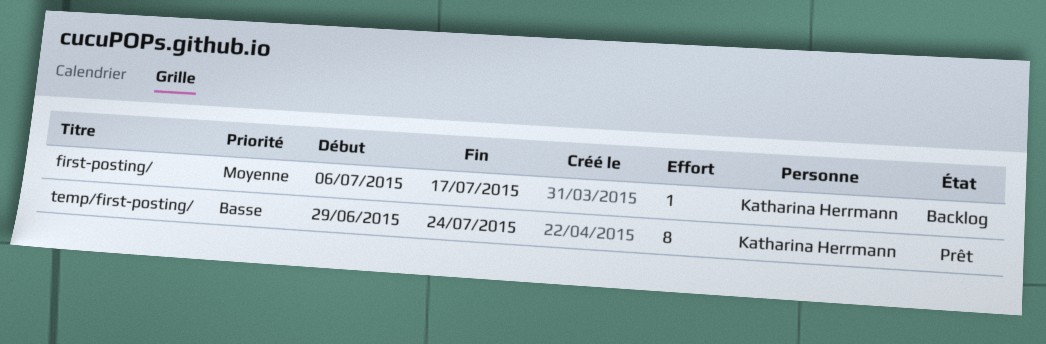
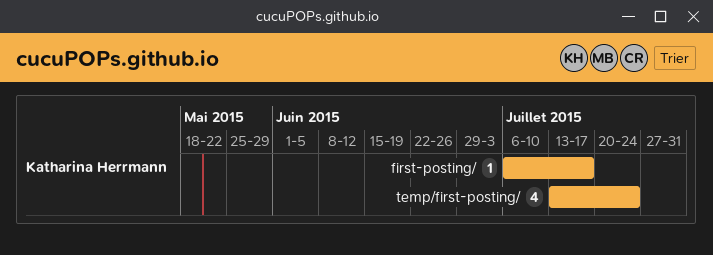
temp/first-posting/, estimate: 8 -> 4
temp/first-posting/, start: Jun 29 -> Jul 13

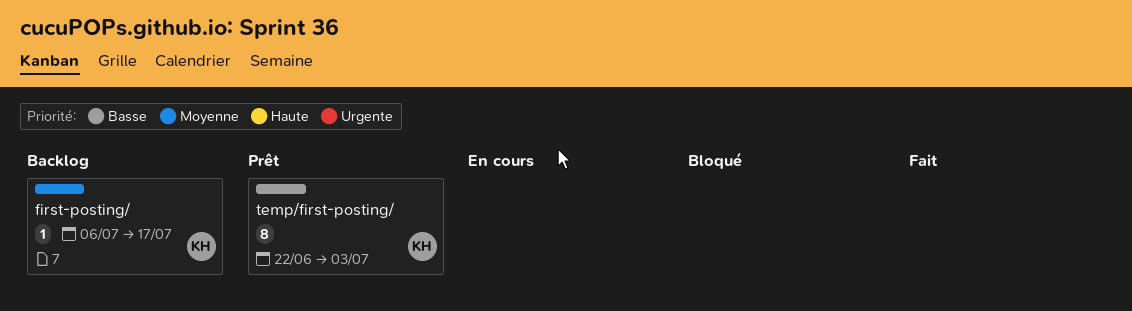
temp/first-posting/, estimate: 4 -> 8
temp/first-posting/, start: Jul 13 -> Jun 22
temp/first-posting/, due: Jul 24 -> Jul 3

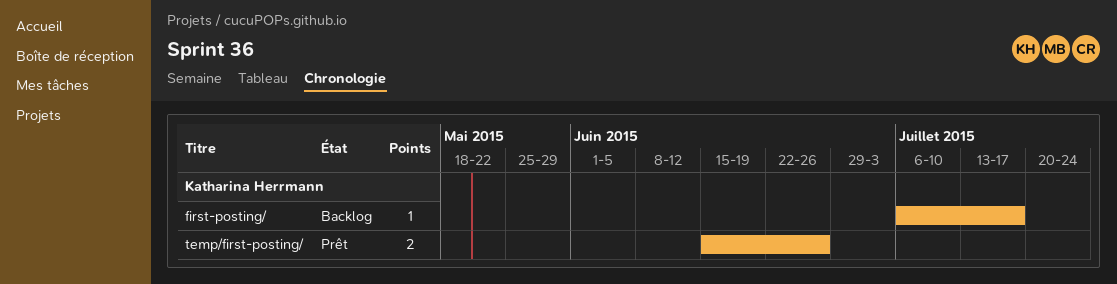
temp/first-posting/, estimate: 8 -> 2
temp/first-posting/, start: Jun 22 -> Jun 15
temp/first-posting/, due: Jul 3 -> Jun 26

